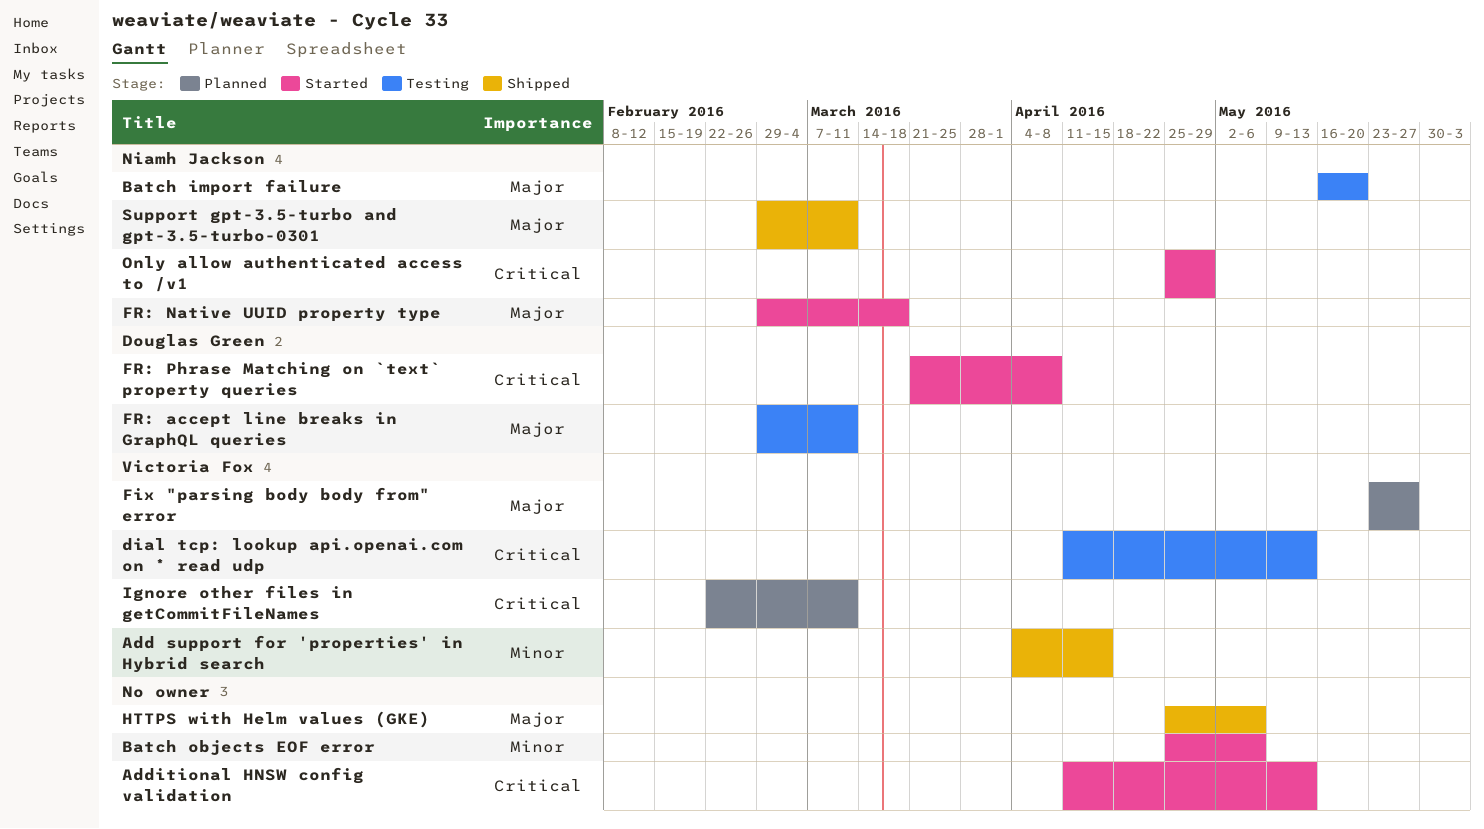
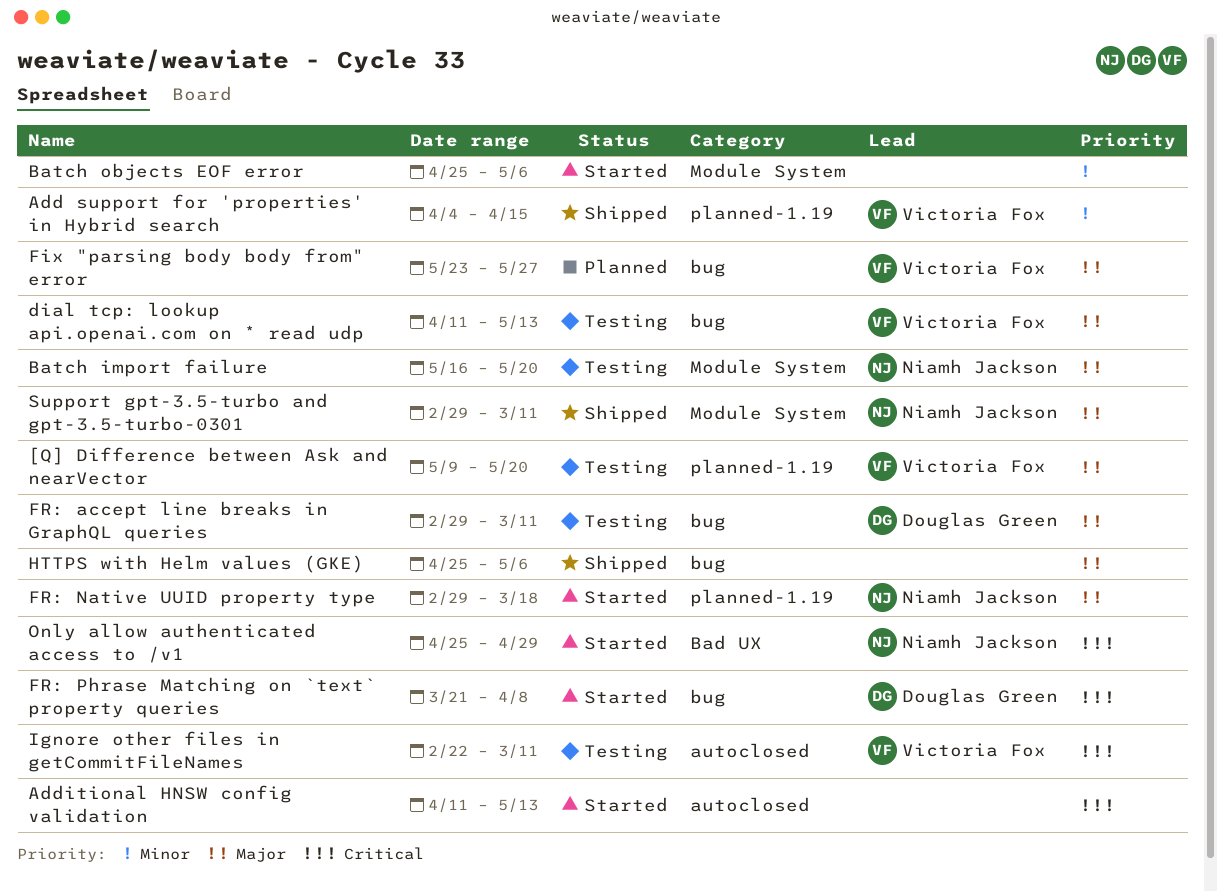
[Q] Difference between Ask and nearVector: none -> present
dial tcp: lookup api.openai.com on * read udp, priority: Critical -> Major
Ignore other files in getCommitFileNames, status: Planned -> Testing

